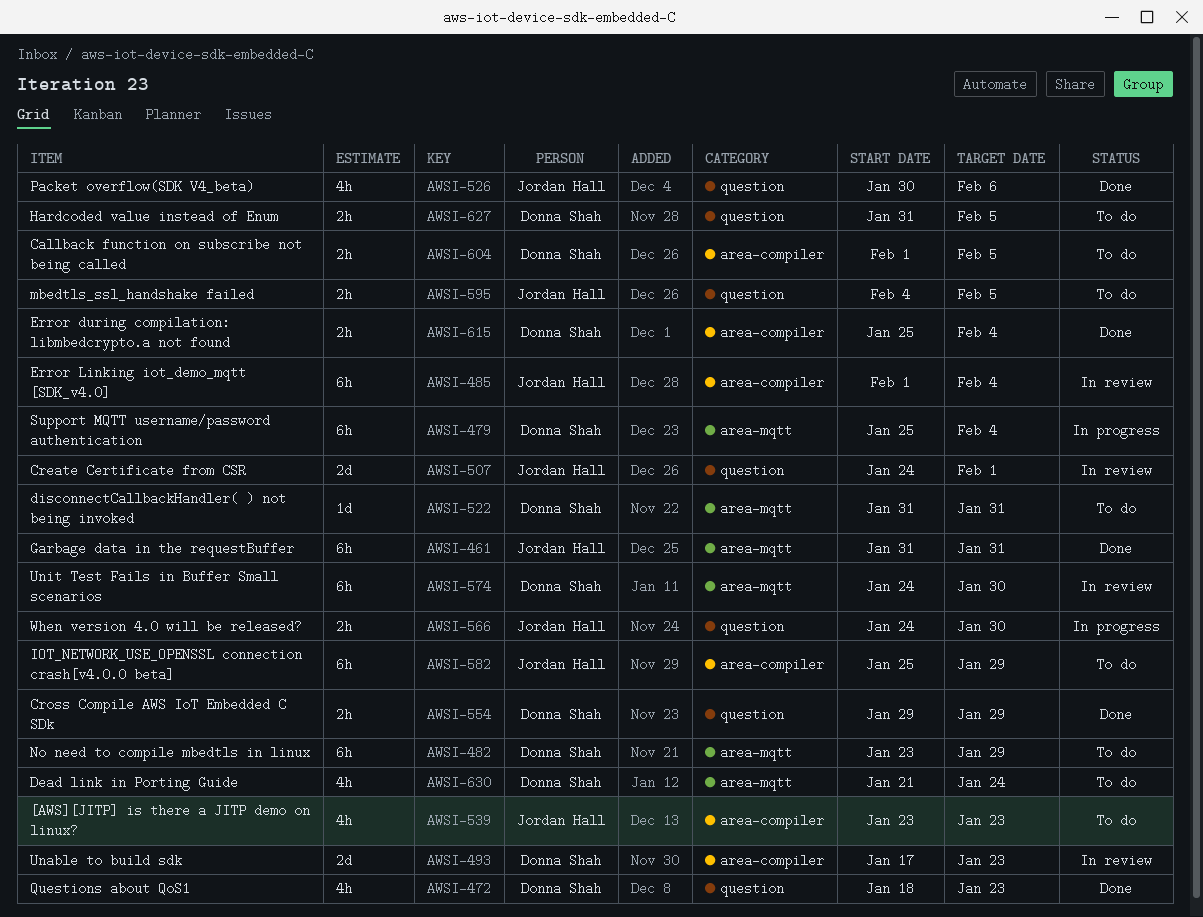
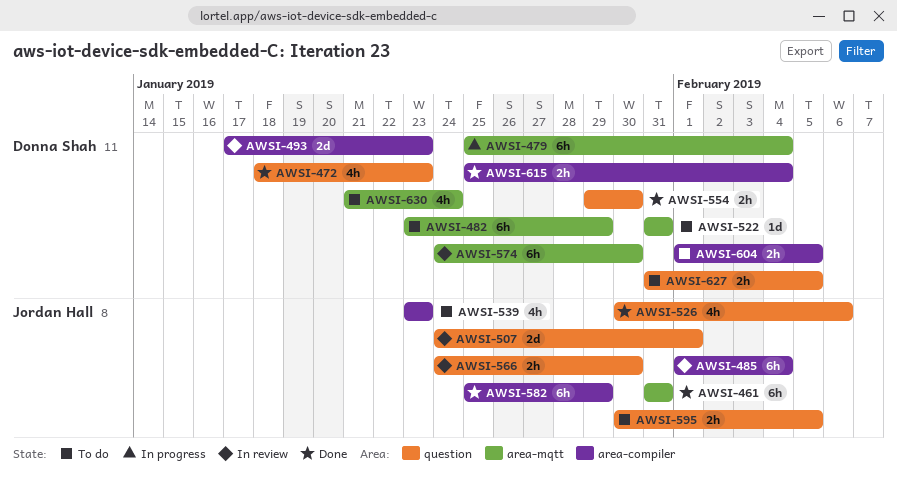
AWSI-554, due: Jan 29 -> Jan 30
AWSI-566, status: In progress -> In review
AWSI-582, status: To do -> Done
AWSI-595, start: Feb 4 -> Jan 30

